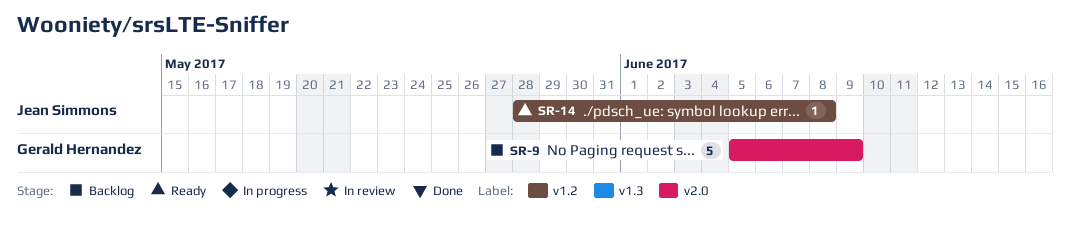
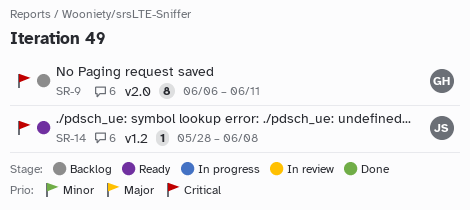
SR-9, estimate: 5 -> 8
SR-9, start: Jun 5 -> Jun 6
SR-9, due: Jun 9 -> Jun 11

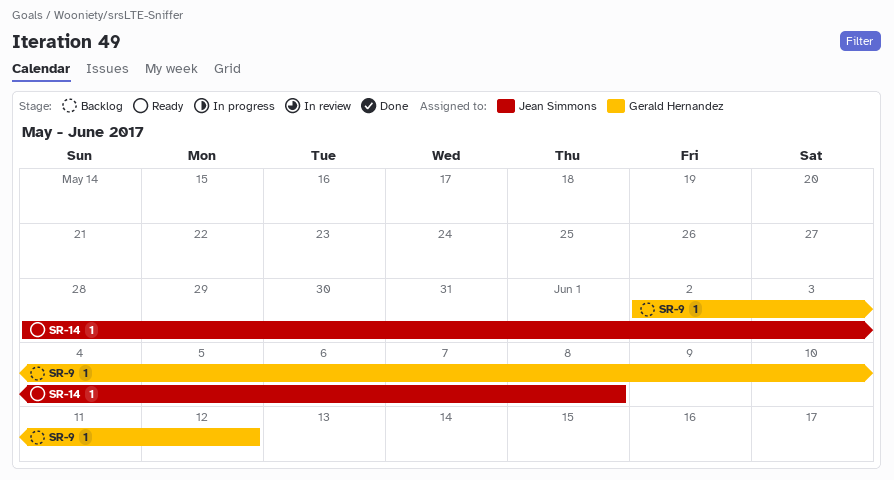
SR-9, estimate: 8 -> 1
SR-9, start: Jun 6 -> Jun 2
SR-9, due: Jun 11 -> Jun 12

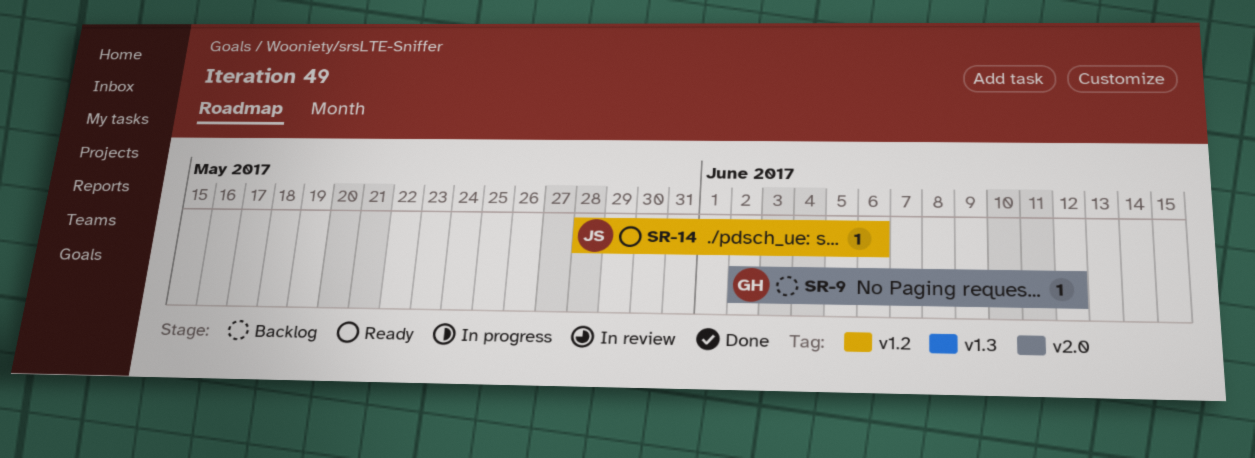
SR-14, due: Jun 8 -> Jun 6

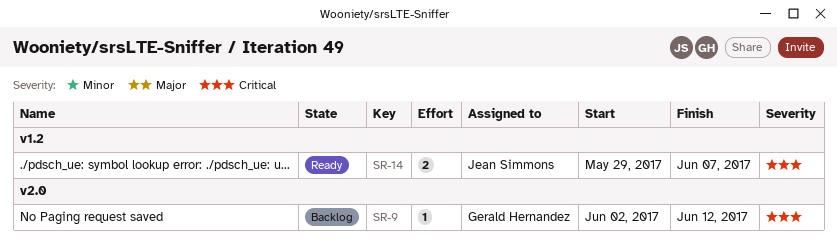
SR-14, estimate: 1 -> 2
SR-14, start: May 28 -> May 29
SR-14, due: Jun 6 -> Jun 7

